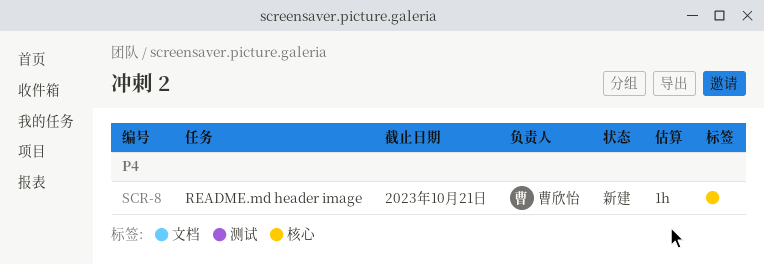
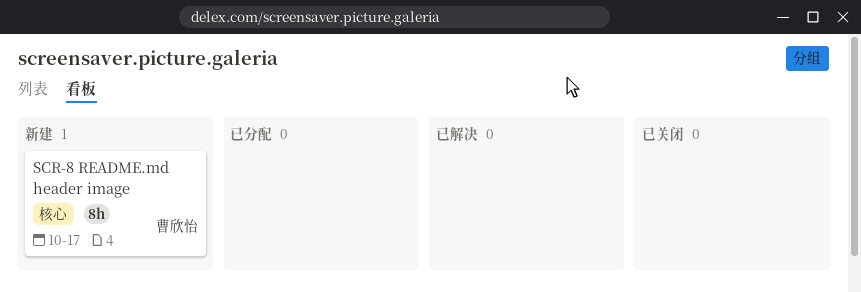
SCR-8, estimate: 1h -> 8h
SCR-8, due: Oct 21 -> Oct 17

